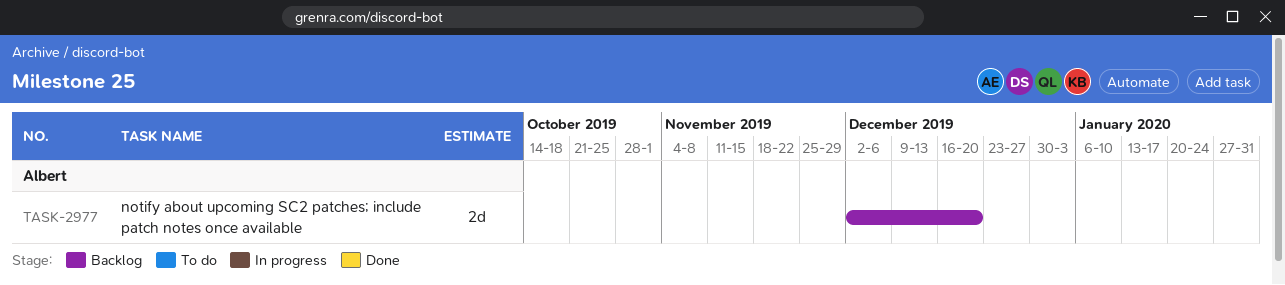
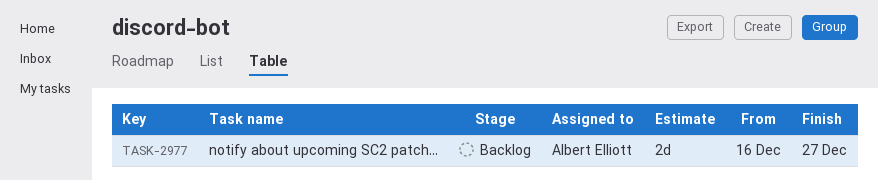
TASK-2977, start: Dec 2 -> Dec 16
TASK-2977, due: Dec 20 -> Dec 27

